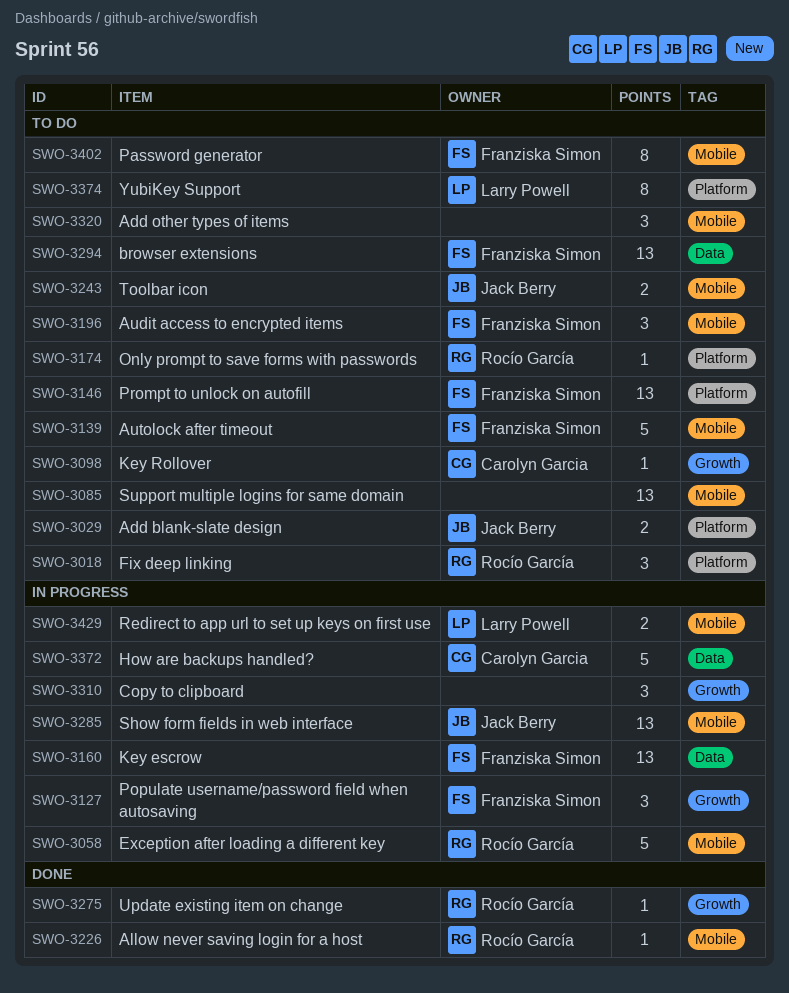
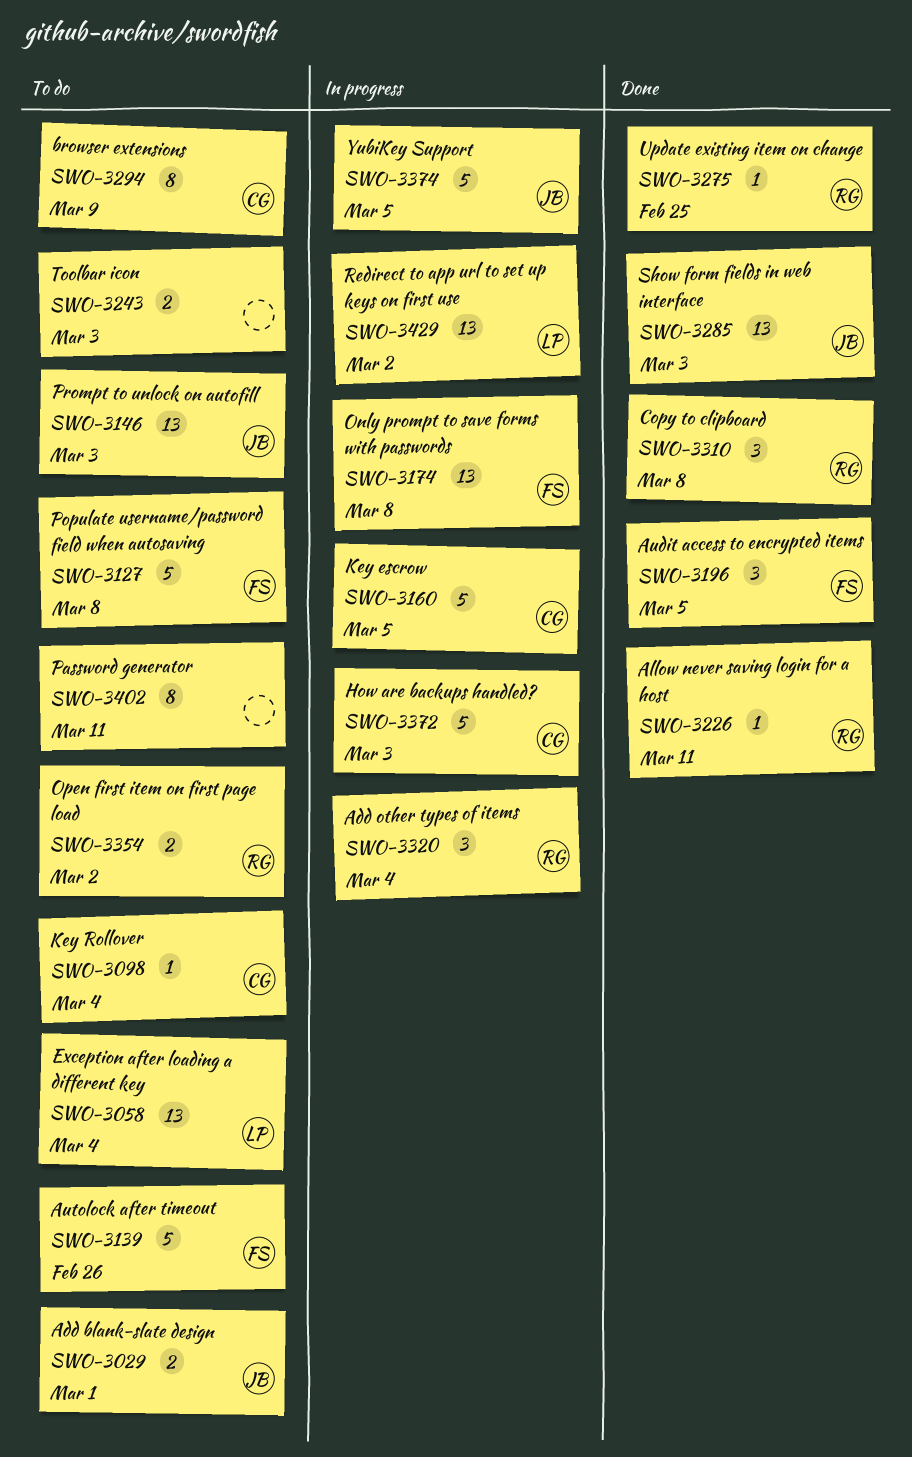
SWO-3018: present -> none
SWO-3058, status: In progress -> To do
SWO-3058, owner: Rocío García -> Larry Powell
SWO-3058, estimate: 5 -> 13
SWO-3085: present -> none
SWO-3127, status: In progress -> To do
SWO-3127, estimate: 3 -> 5
SWO-3146, owner: Franziska Simon -> Jack Berry
SWO-3160, owner: Franziska Simon -> Carolyn Garcia
SWO-3160, estimate: 13 -> 5
SWO-3174, status: To do -> In progress
SWO-3174, owner: Rocío García -> Franziska Simon
SWO-3174, estimate: 1 -> 13
SWO-3196, status: To do -> Done
SWO-3243, owner: Jack Berry -> none
SWO-3285, status: In progress -> Done
SWO-3294, owner: Franziska Simon -> Carolyn Garcia
SWO-3294, estimate: 13 -> 8
SWO-3310, status: In progress -> Done
SWO-3310, owner: none -> Rocío García
SWO-3320, status: To do -> In progress
SWO-3320, owner: none -> Rocío García
SWO-3354: none -> present
SWO-3374, status: To do -> In progress
SWO-3374, owner: Larry Powell -> Jack Berry
SWO-3374, estimate: 8 -> 5
SWO-3402, owner: Franziska Simon -> none
SWO-3429, estimate: 2 -> 13

